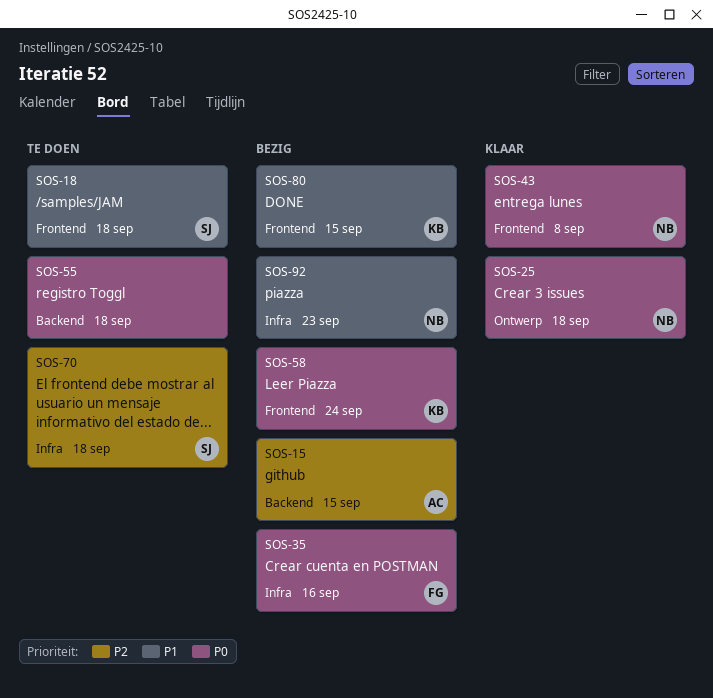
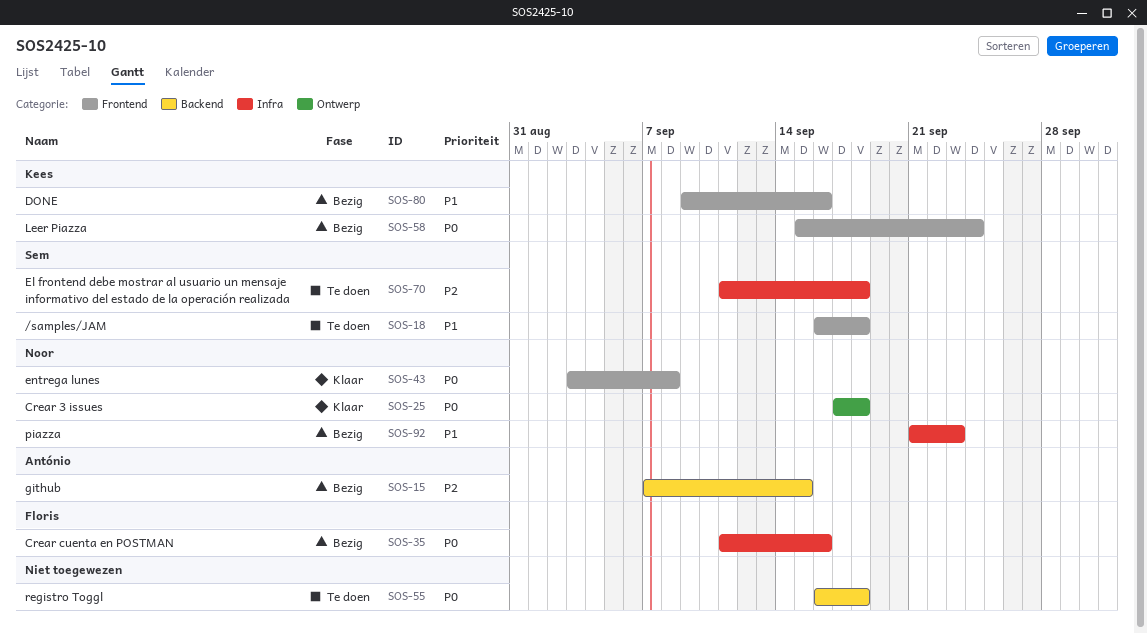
SOS-80, due: Sep 15 -> Sep 16

